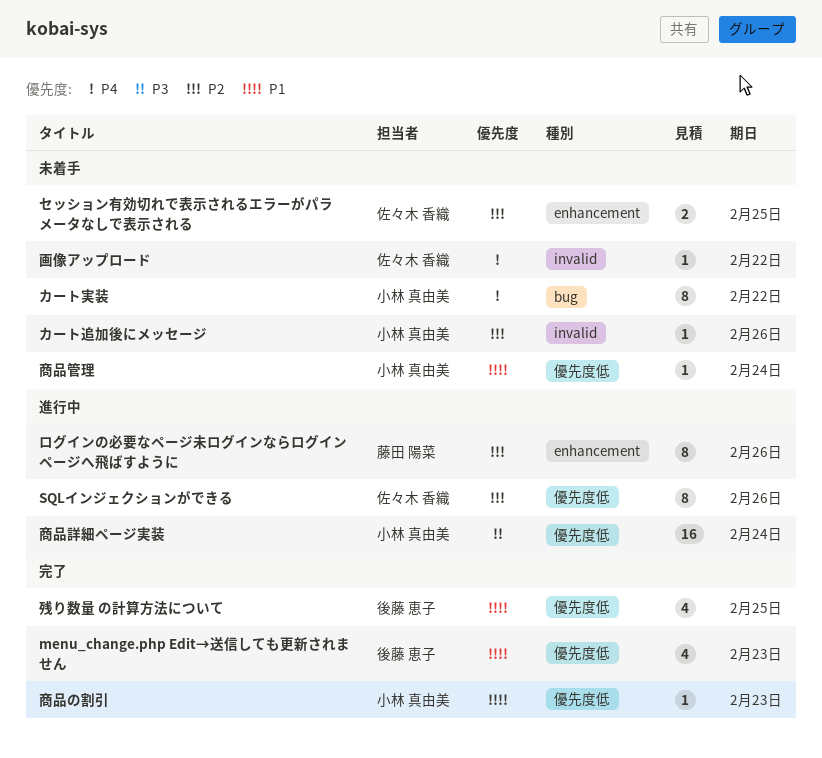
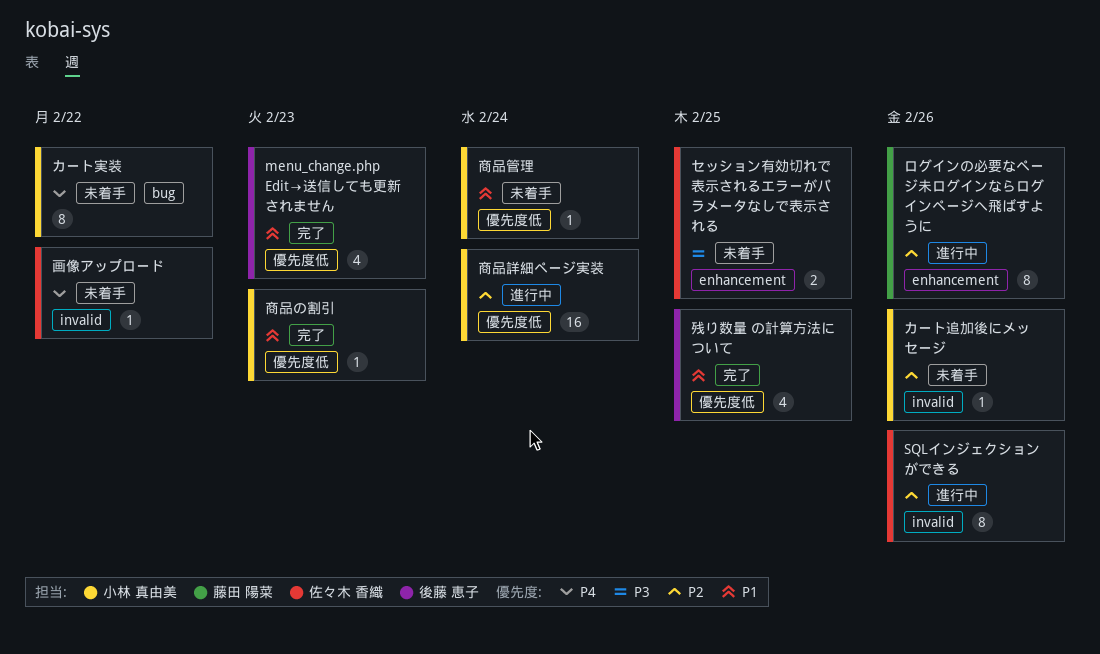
SQLインジェクションができる, label: 優先度低 -> invalid
セッション有効切れで表示されるエラーがパラメータなしで表示される, priority: P2 -> P3
商品詳細ページ実装, priority: P3 -> P2

